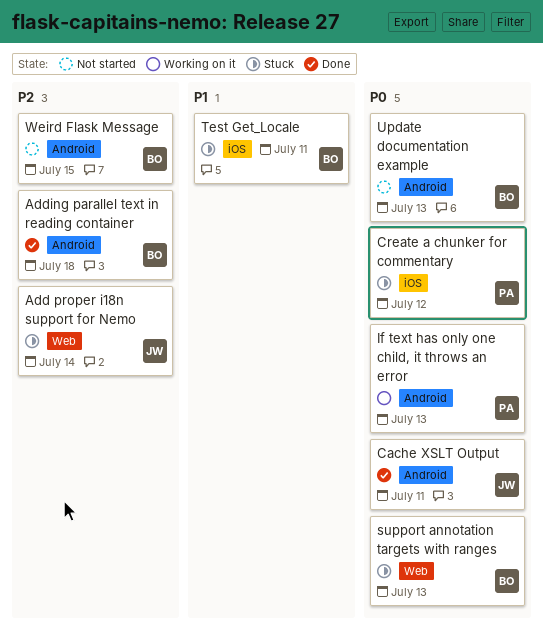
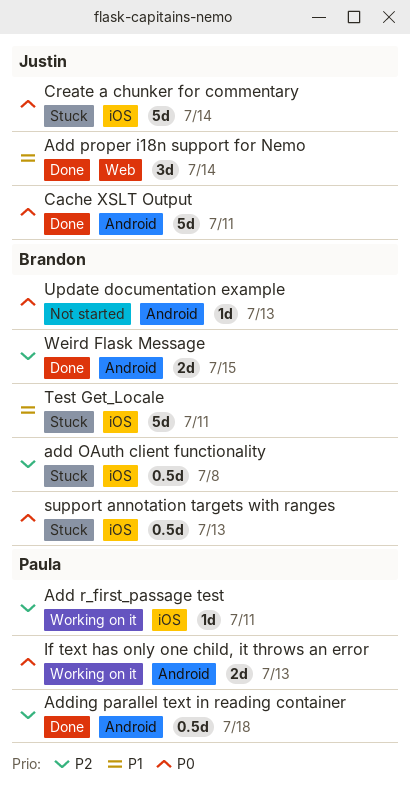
add OAuth client functionality: none -> present
Add proper i18n support for Nemo, status: Stuck -> Done
Add proper i18n support for Nemo, priority: P2 -> P1
Add r_first_passage test: none -> present
Adding parallel text in reading container, owner: Brandon -> Paula
Create a chunker for commentary, owner: Paula -> Justin
Create a chunker for commentary, due: Jul 12 -> Jul 14
support annotation targets with ranges, label: Web -> iOS
Weird Flask Message, status: Not started -> Done

